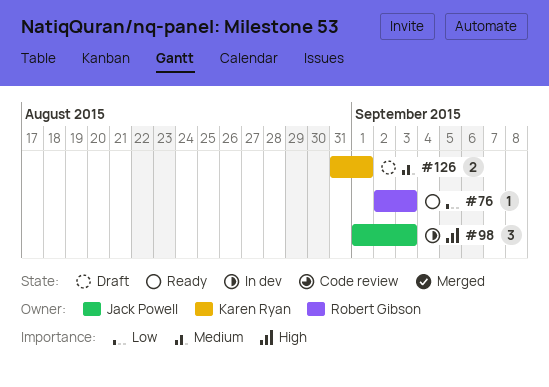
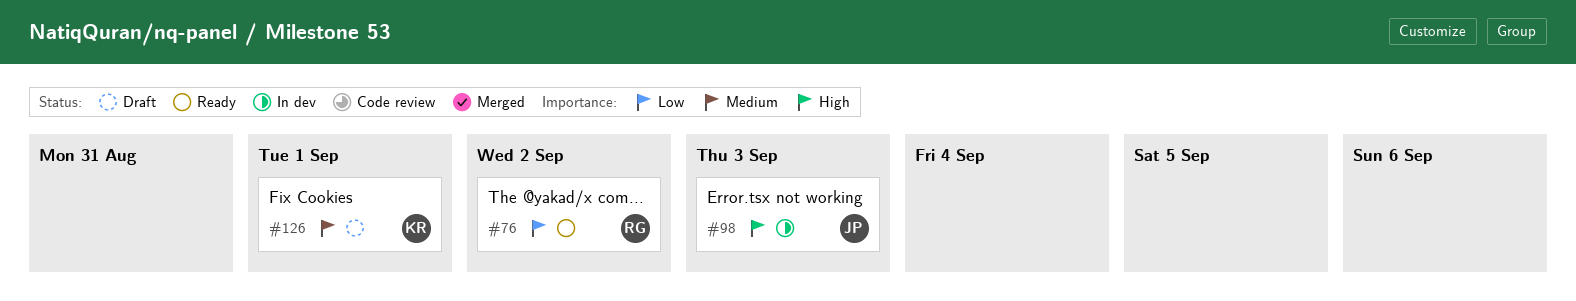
#76, due: Sep 3 -> Sep 2

